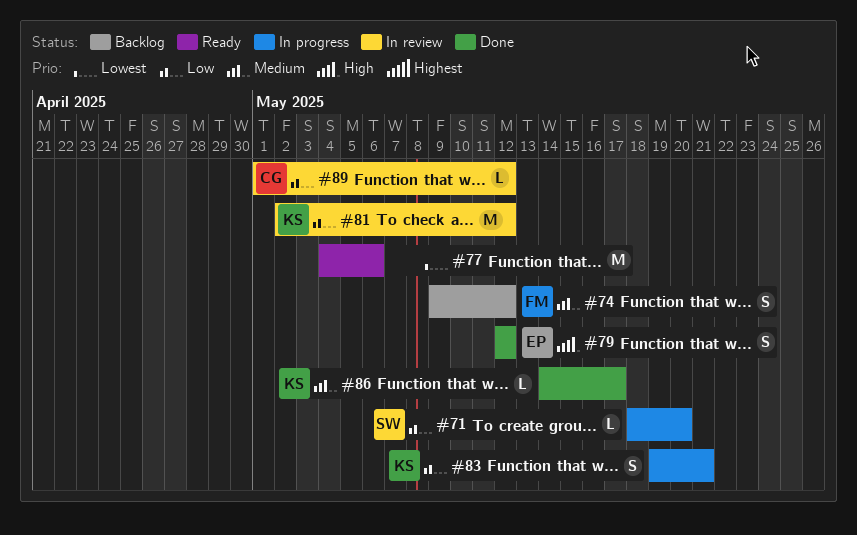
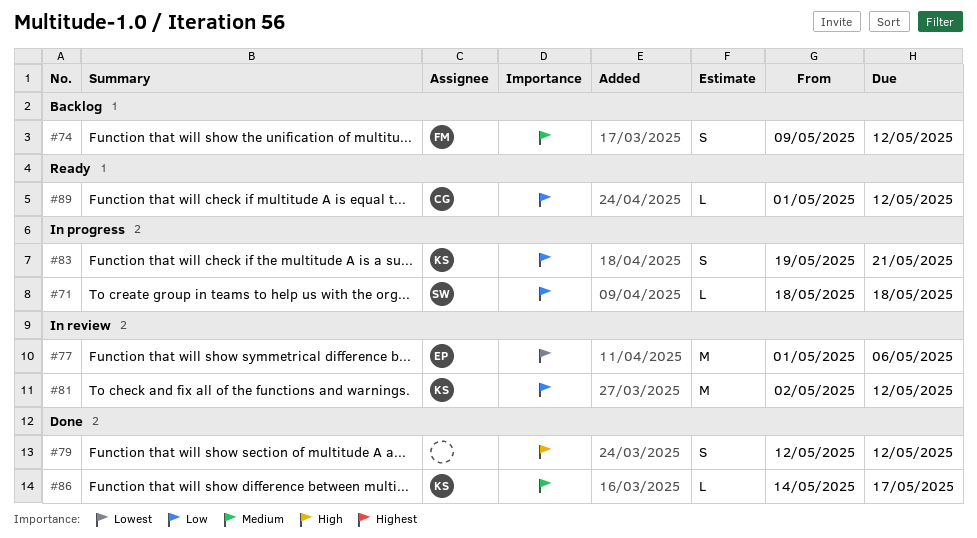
#71, due: May 20 -> May 18
#77, status: Ready -> In review
#77, owner: none -> EP
#77, start: May 4 -> May 1
#79, owner: EP -> none
#89, status: In review -> Ready

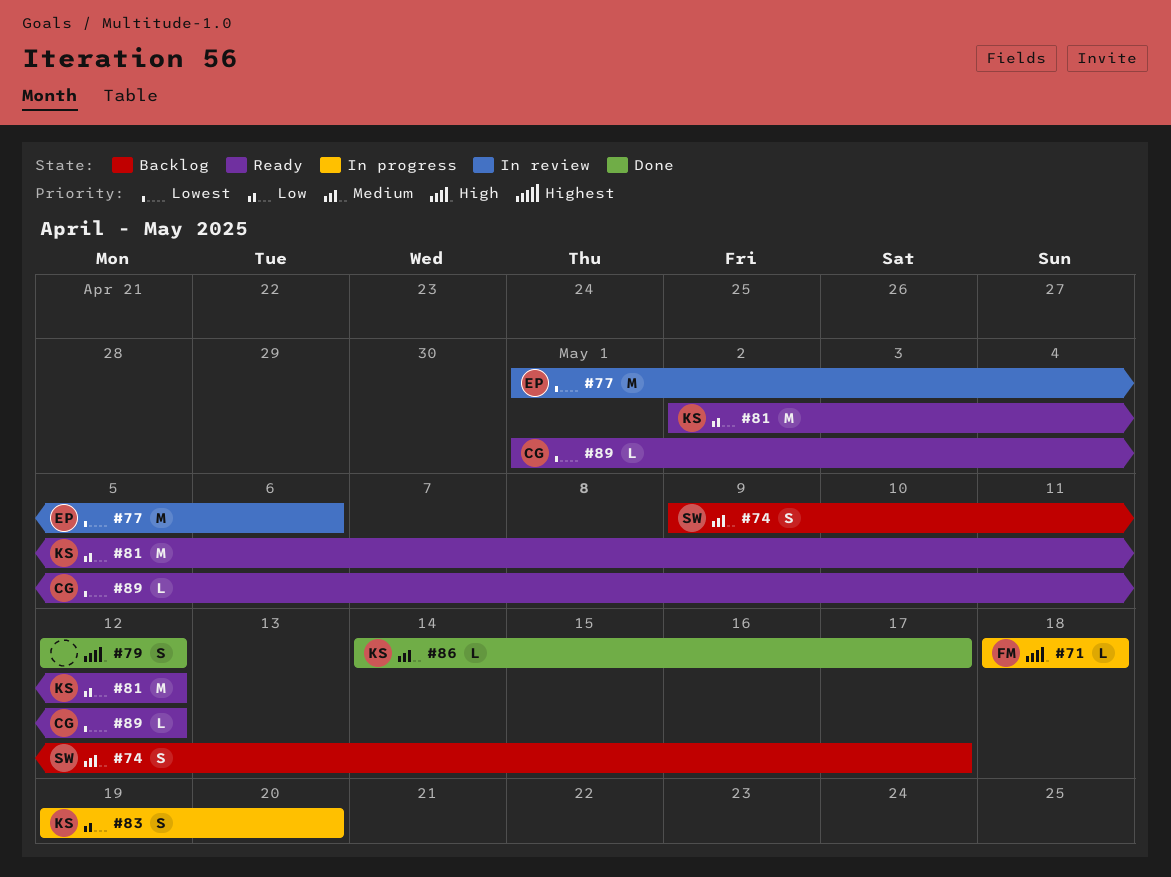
#71, owner: SW -> FM
#71, priority: Low -> High
#74, owner: FM -> SW
#74, due: May 12 -> May 17
#81, status: In review -> Ready
#83, due: May 21 -> May 20
#89, priority: Low -> Lowest

